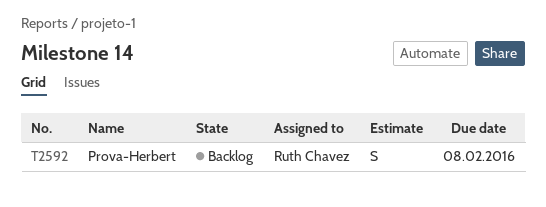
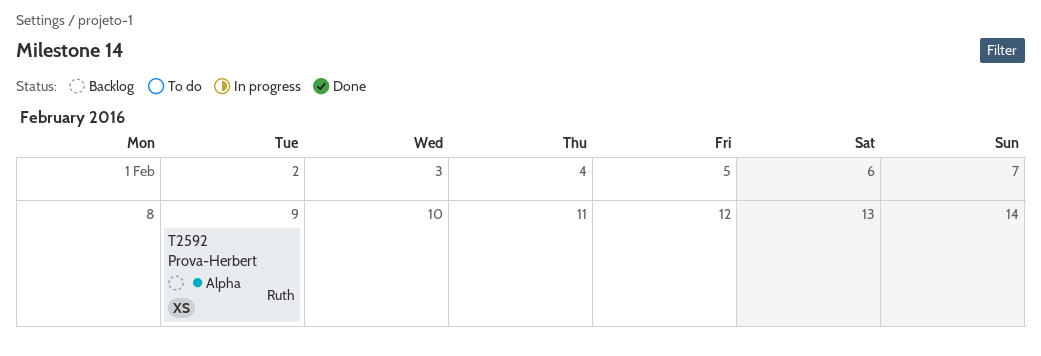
T2592, estimate: S -> XS
T2592, due: Feb 8 -> Feb 9

